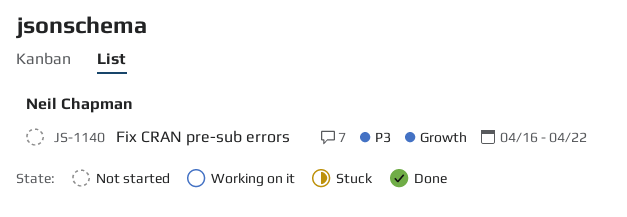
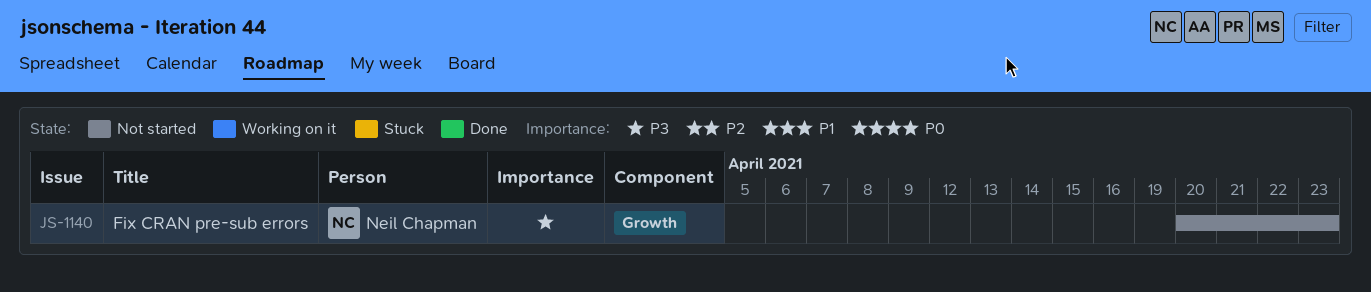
JS-1140, start: Apr 16 -> Apr 20
JS-1140, due: Apr 22 -> Apr 23

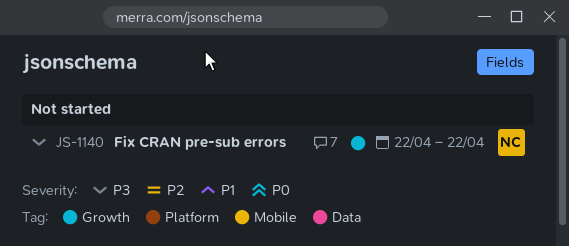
JS-1140, start: Apr 20 -> Apr 22
JS-1140, due: Apr 23 -> Apr 22

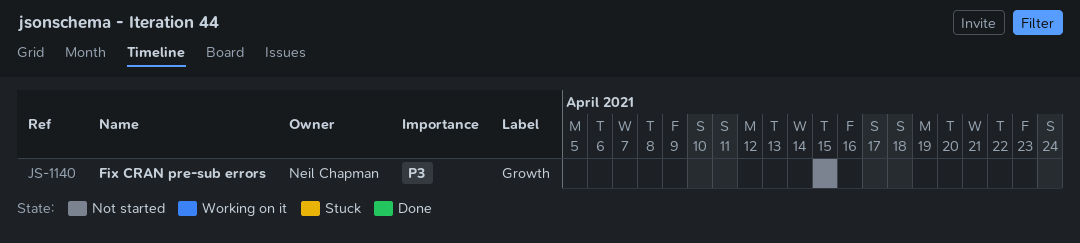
JS-1140, start: Apr 22 -> Apr 15
JS-1140, due: Apr 22 -> Apr 15

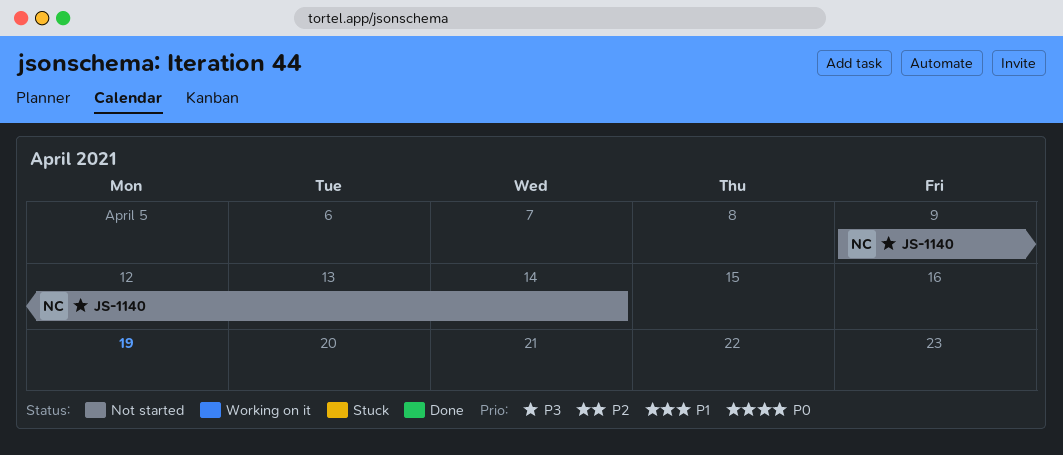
JS-1140, start: Apr 15 -> Apr 9
JS-1140, due: Apr 15 -> Apr 14

